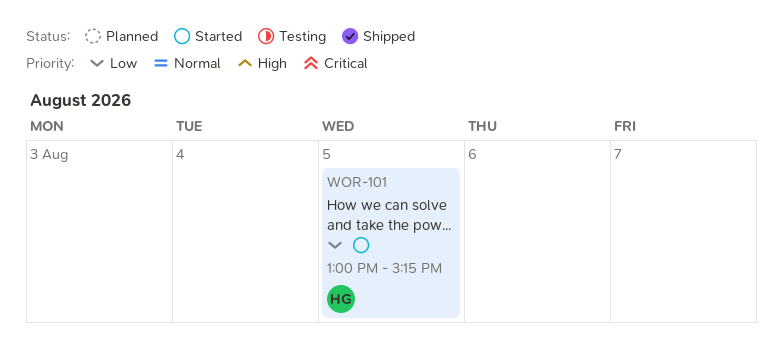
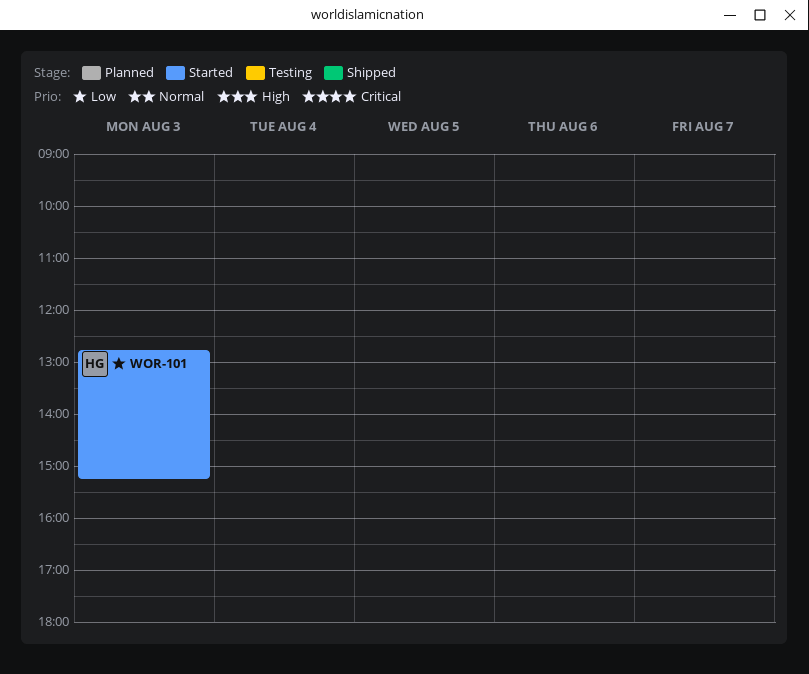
WOR-101, day: Aug 5 -> Aug 3
WOR-101, begins: 13:00 -> 12:45

